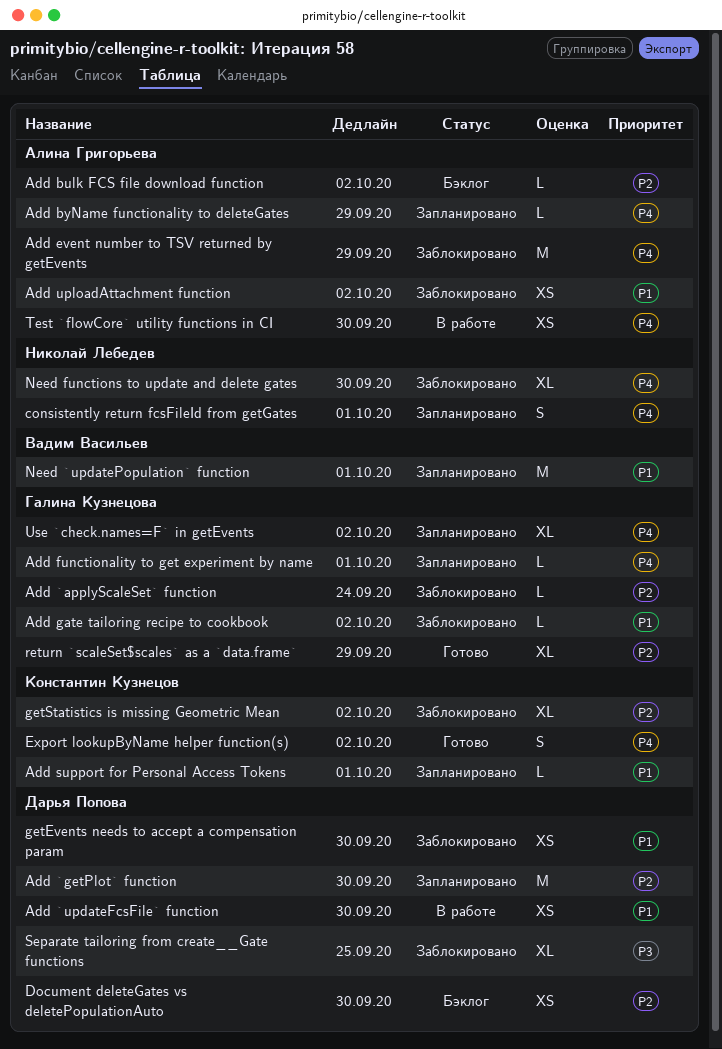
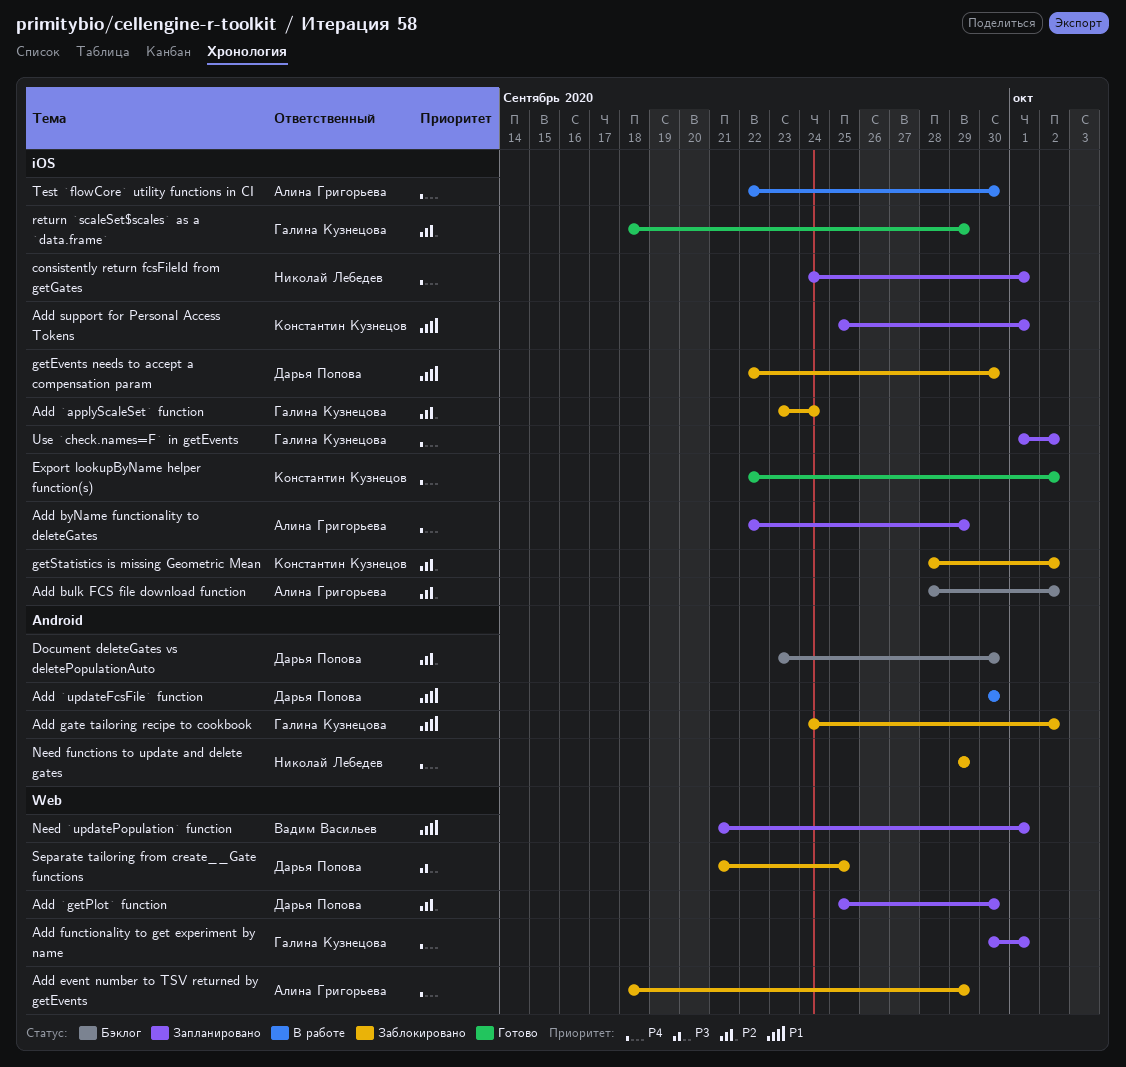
Add uploadAttachment function: present -> none
Need functions to update and delete gates, due: Sep 30 -> Sep 29

